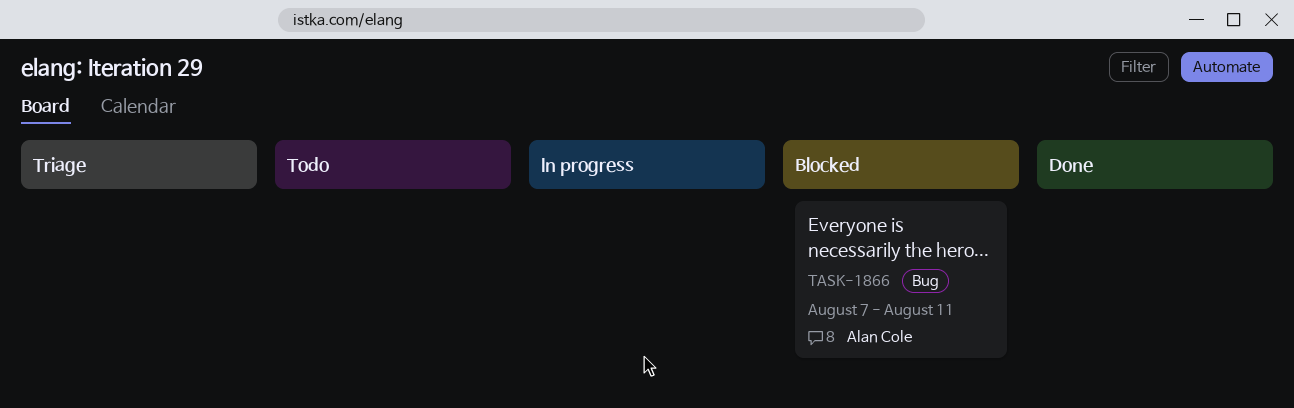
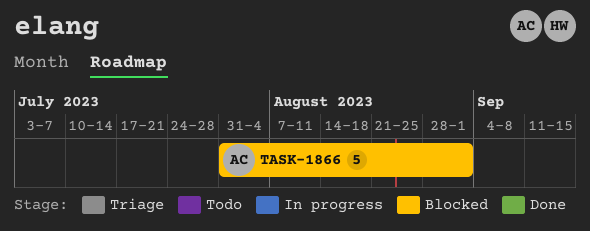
TASK-1866, start: Aug 7 -> Jul 31
TASK-1866, due: Aug 11 -> Sep 1

